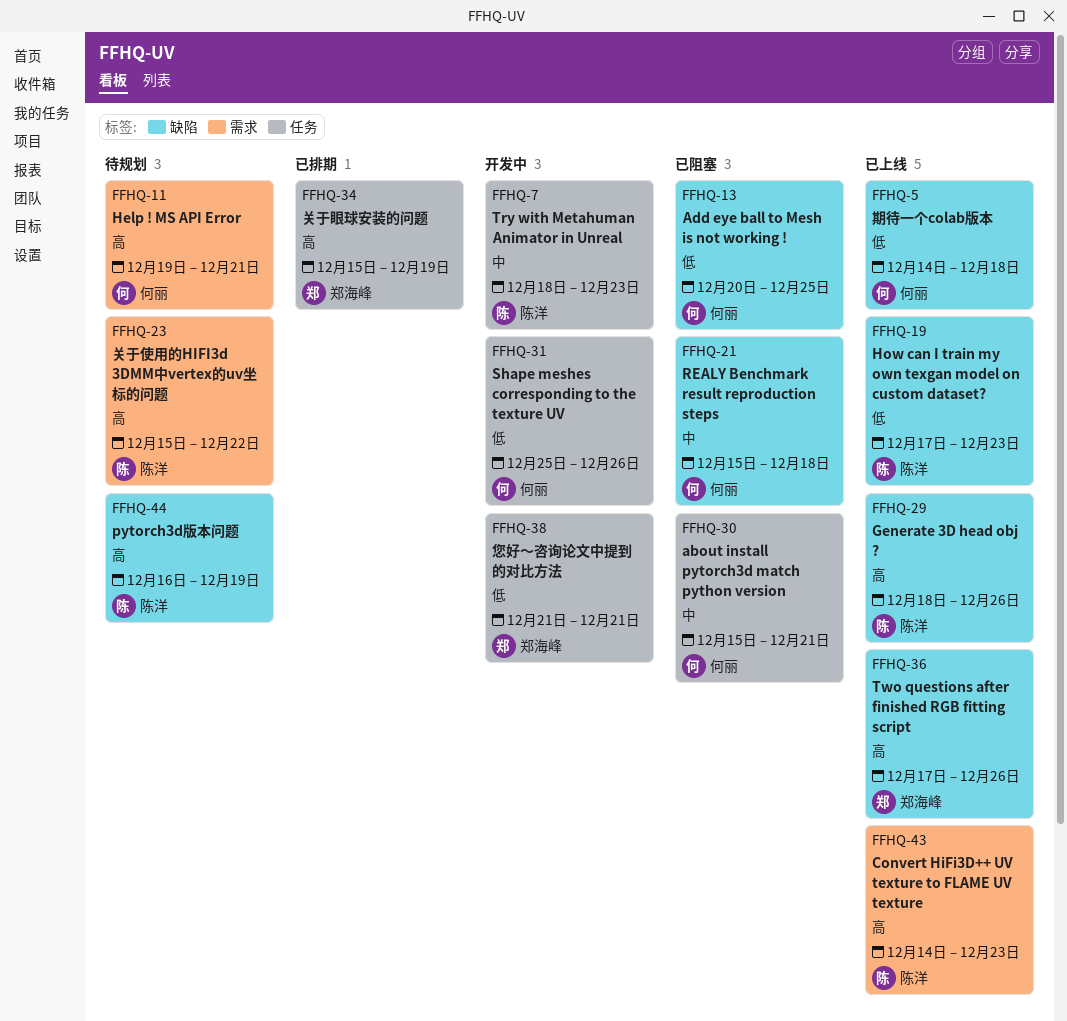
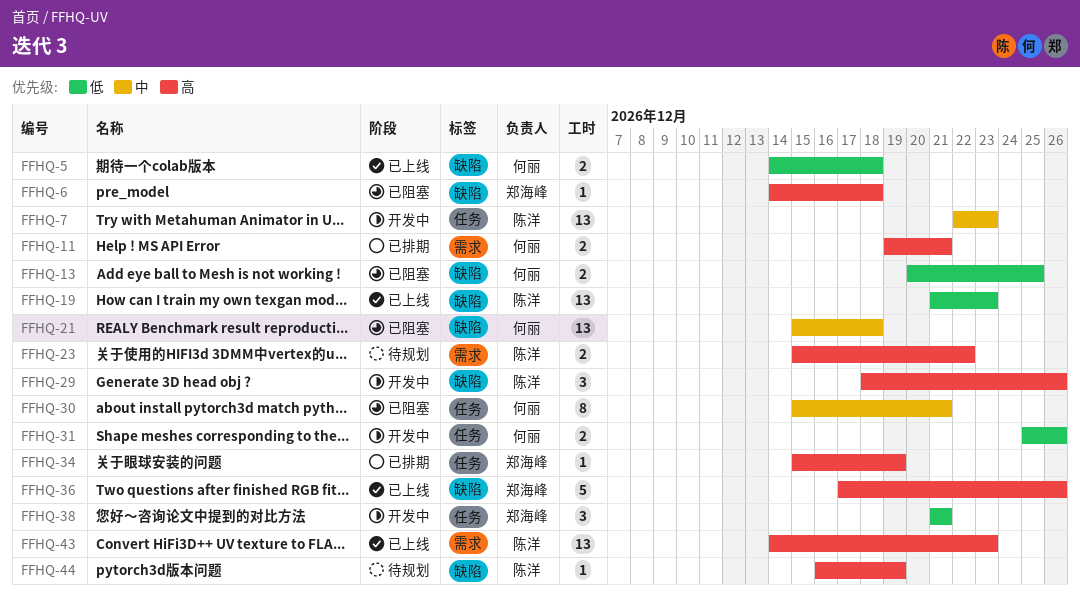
FFHQ-6: none -> present
FFHQ-7, start: Dec 18 -> Dec 22
FFHQ-11, status: 待规划 -> 已排期
FFHQ-19, start: Dec 17 -> Dec 21
FFHQ-29, status: 已上线 -> 开发中

